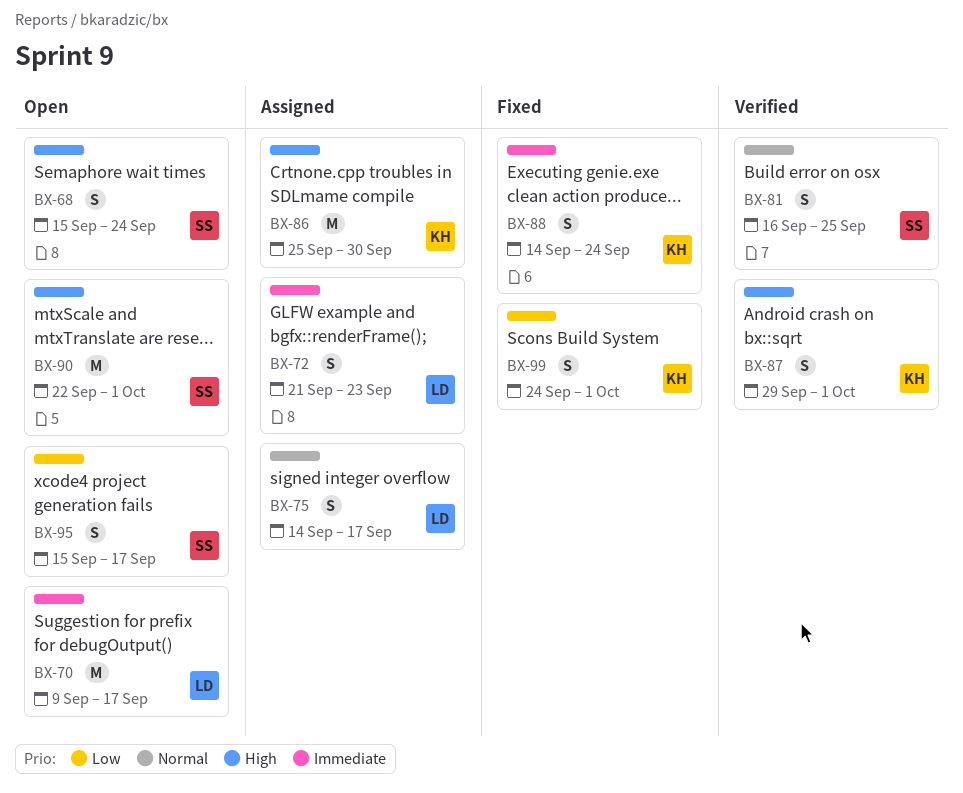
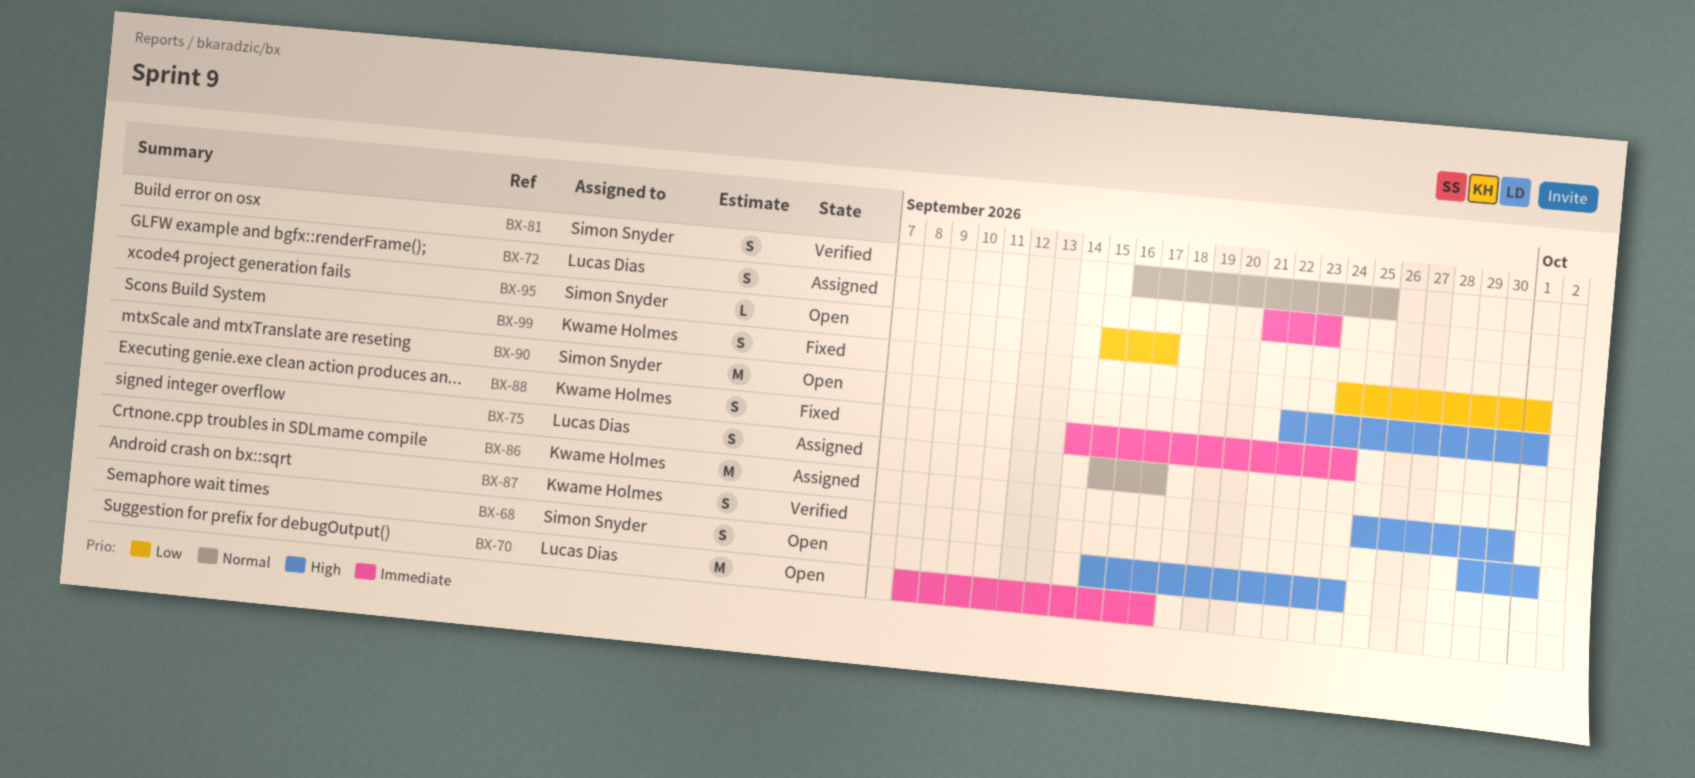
BX-70, start: Sep 9 -> Sep 8
BX-75, start: Sep 14 -> Sep 15
BX-95, estimate: S -> L

